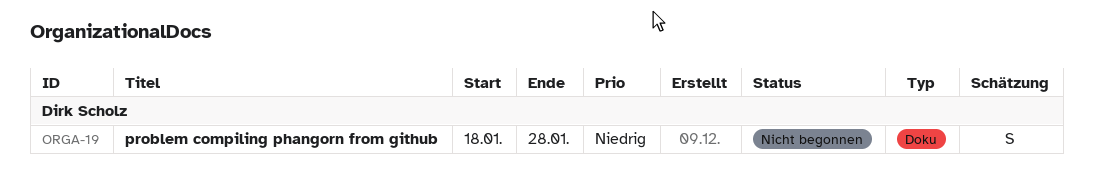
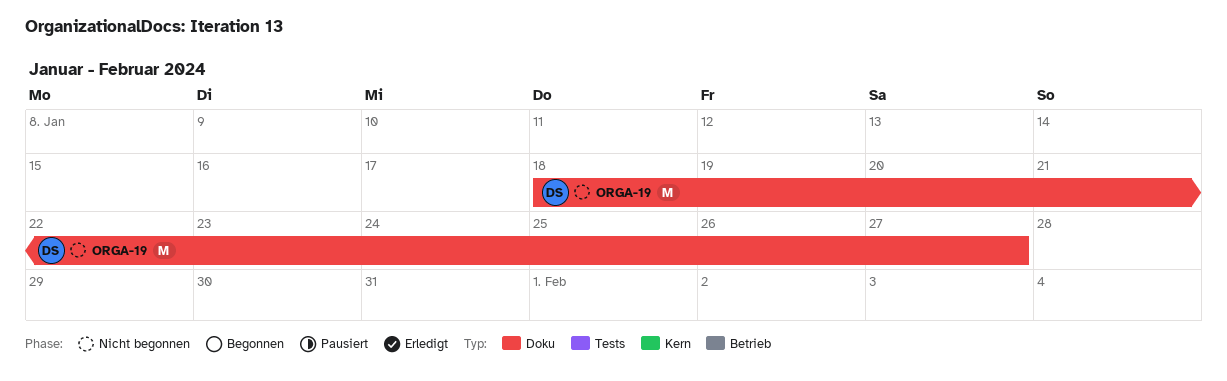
ORGA-19, estimate: S -> M
ORGA-19, due: Jan 28 -> Jan 27

